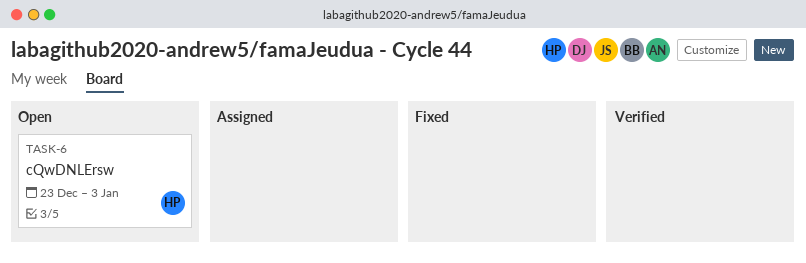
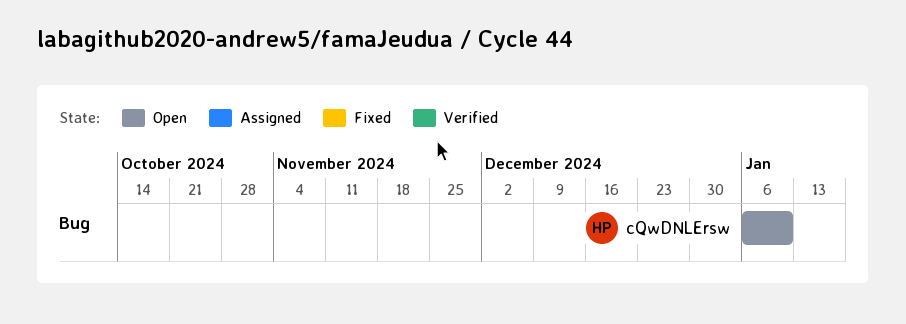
cQwDNLErsw, start: Dec 23 -> Jan 6
cQwDNLErsw, due: Jan 3 -> Jan 10

